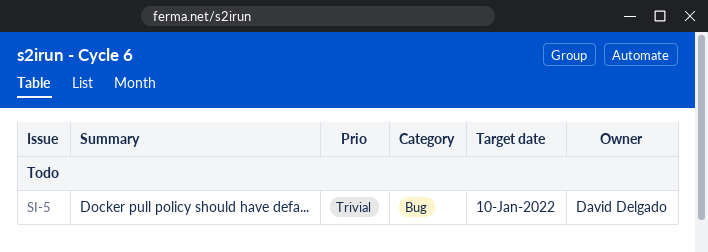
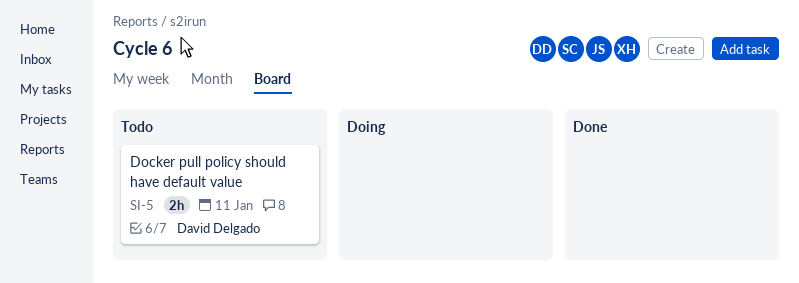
SI-5, due: Jan 10 -> Jan 11

